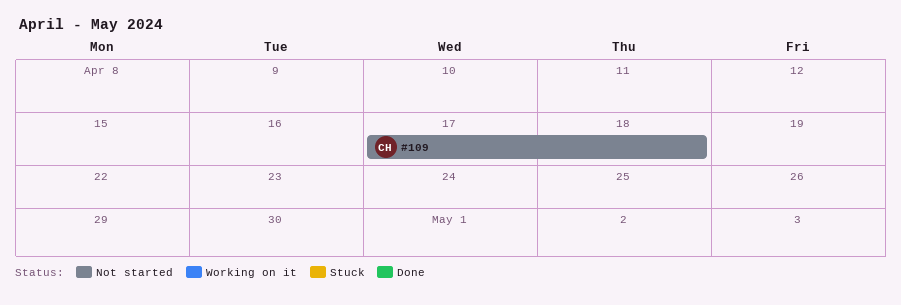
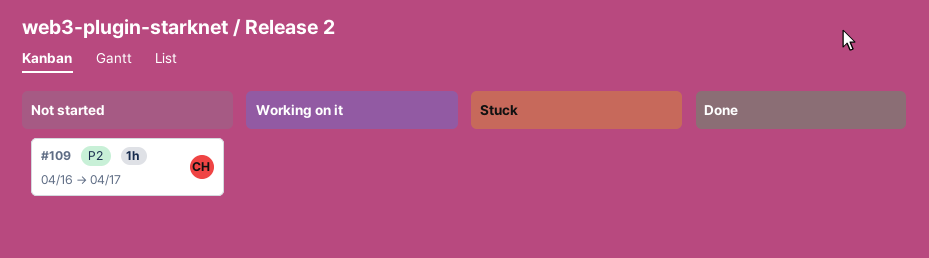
#109, start: Apr 17 -> Apr 16
#109, due: Apr 18 -> Apr 17

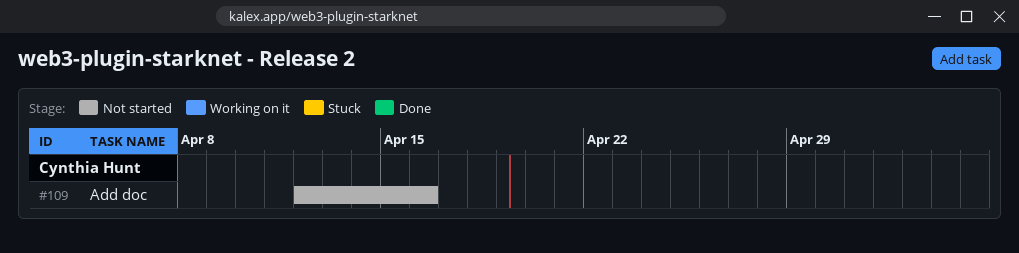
#109, start: Apr 16 -> Apr 12
#109, due: Apr 17 -> Apr 16

